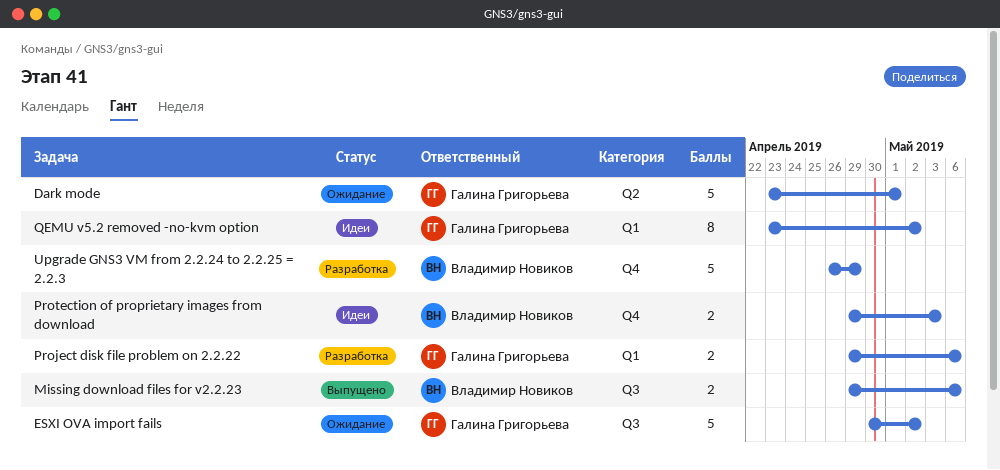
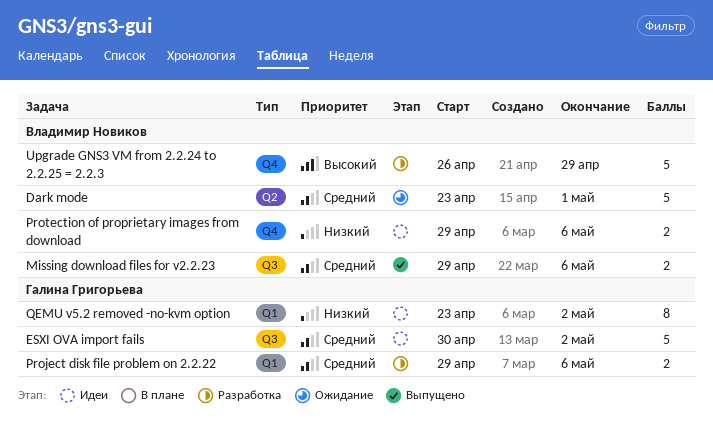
Dark mode, owner: Галина Григорьева -> Владимир Новиков
ESXI OVA import fails, status: Ожидание -> Идеи
Protection of proprietary images from download, due: May 3 -> May 6

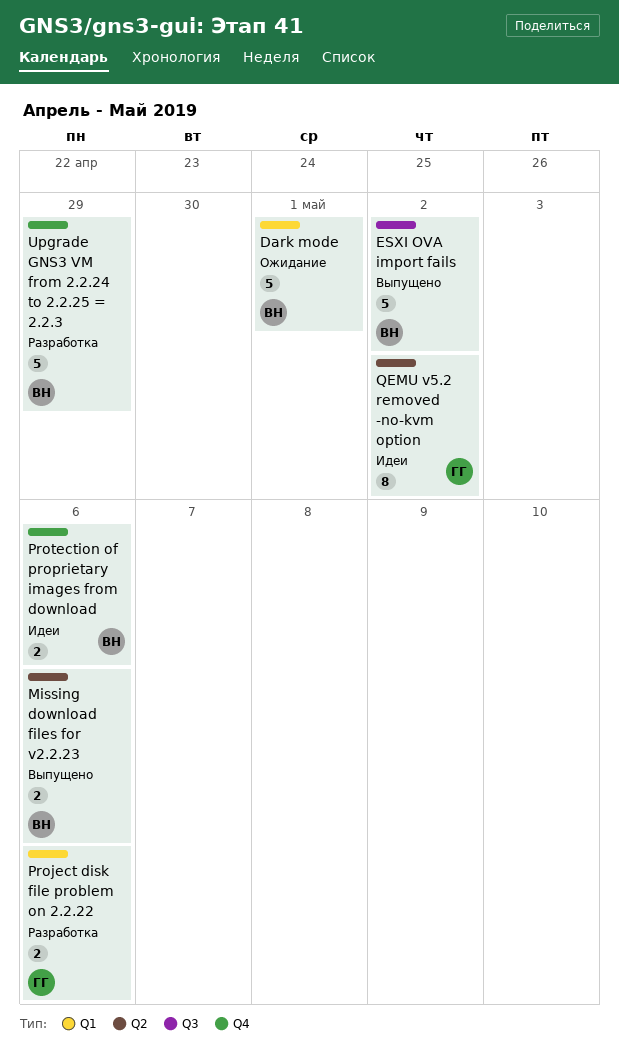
Dark mode, label: Q2 -> Q1
ESXI OVA import fails, status: Идеи -> Выпущено
ESXI OVA import fails, owner: Галина Григорьева -> Владимир Новиков
Missing download files for v2.2.23, label: Q3 -> Q2
QEMU v5.2 removed -no-kvm option, label: Q1 -> Q2

